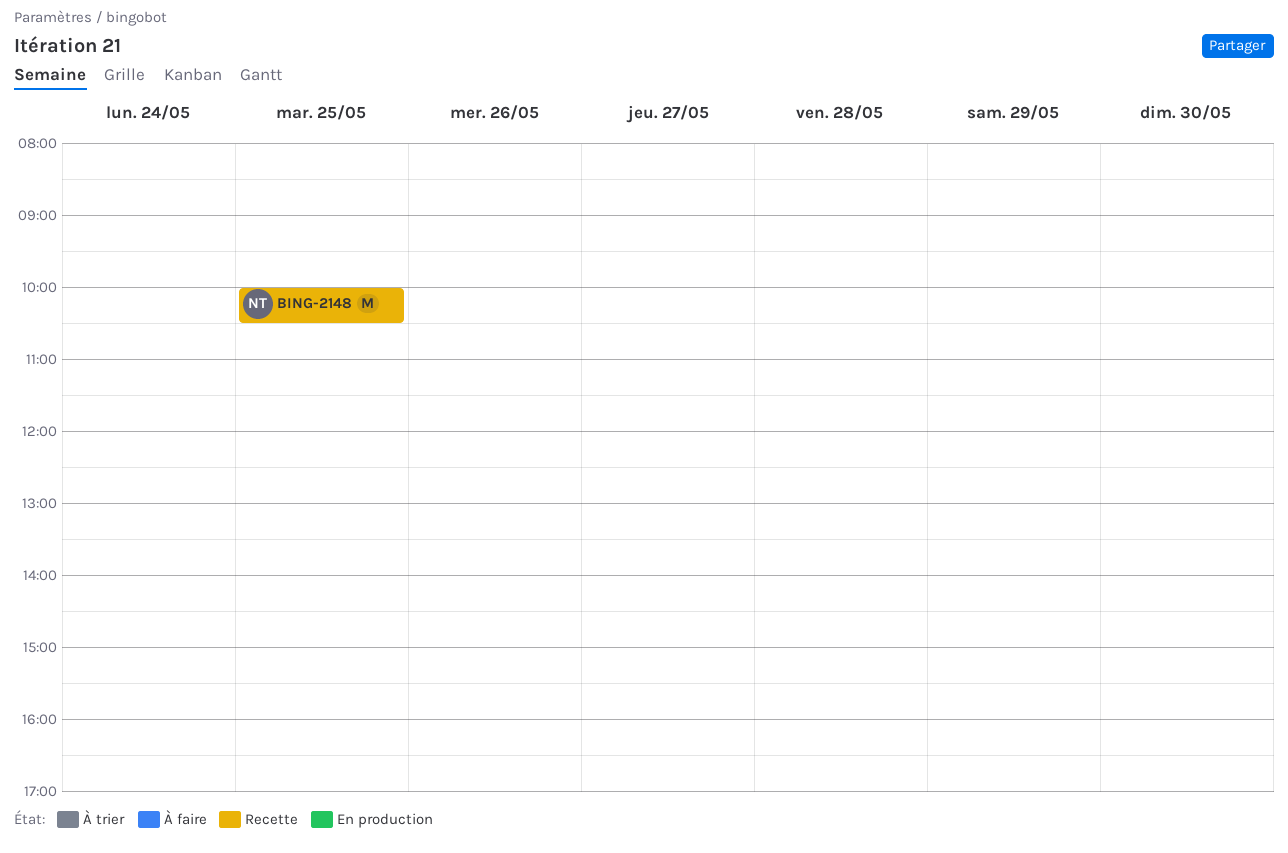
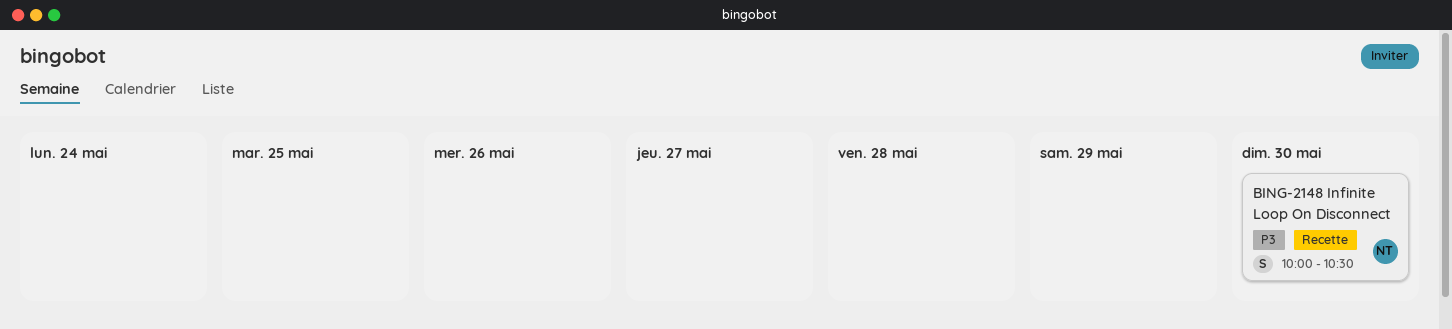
BING-2148, estimate: M -> S
BING-2148, day: May 25 -> May 30

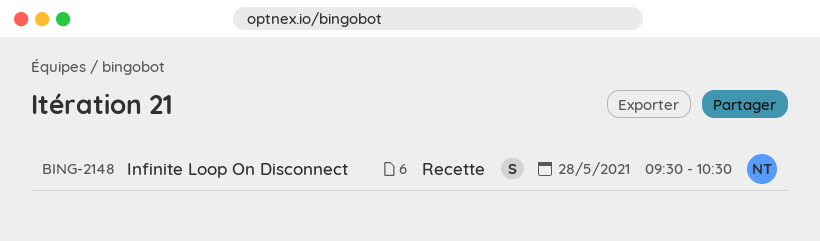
BING-2148, day: May 30 -> May 28
BING-2148, begins: 10:00 -> 09:30

